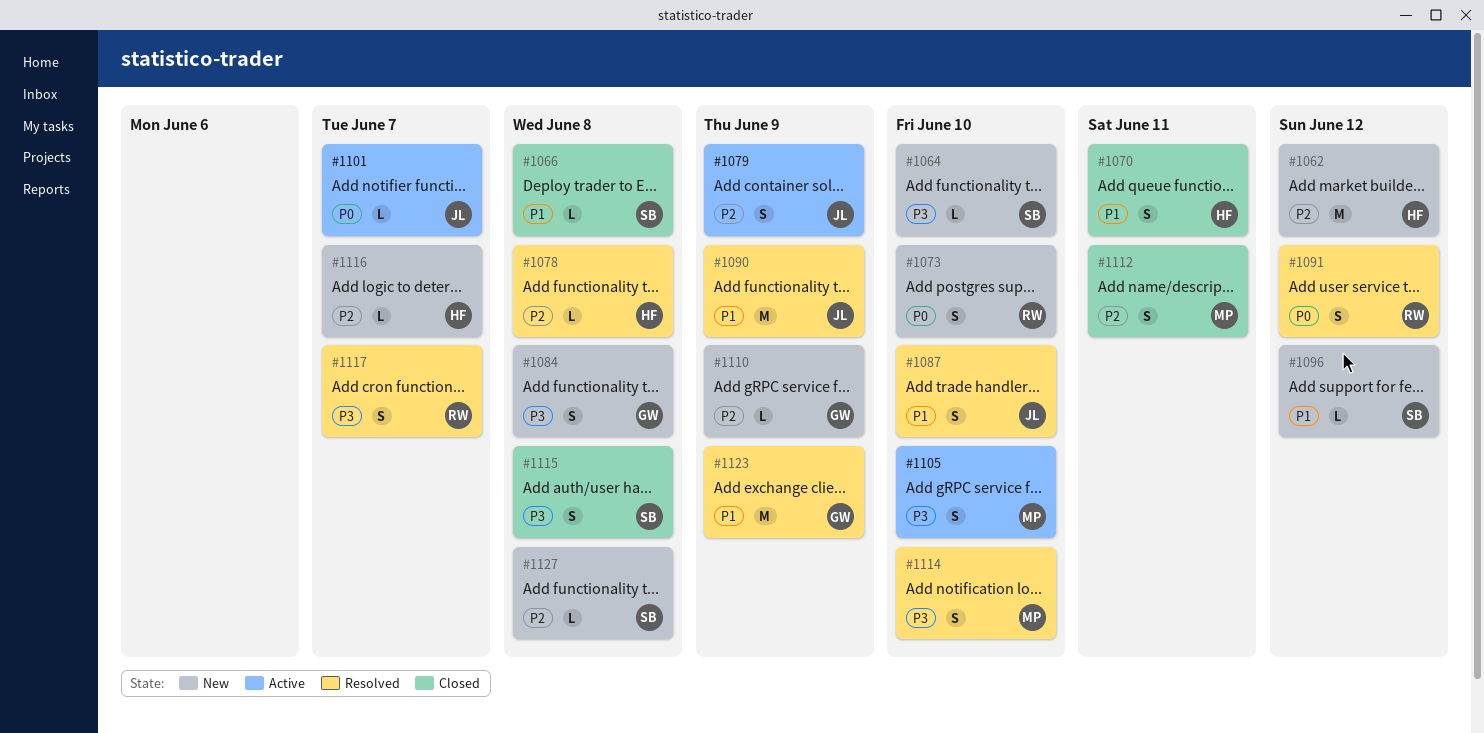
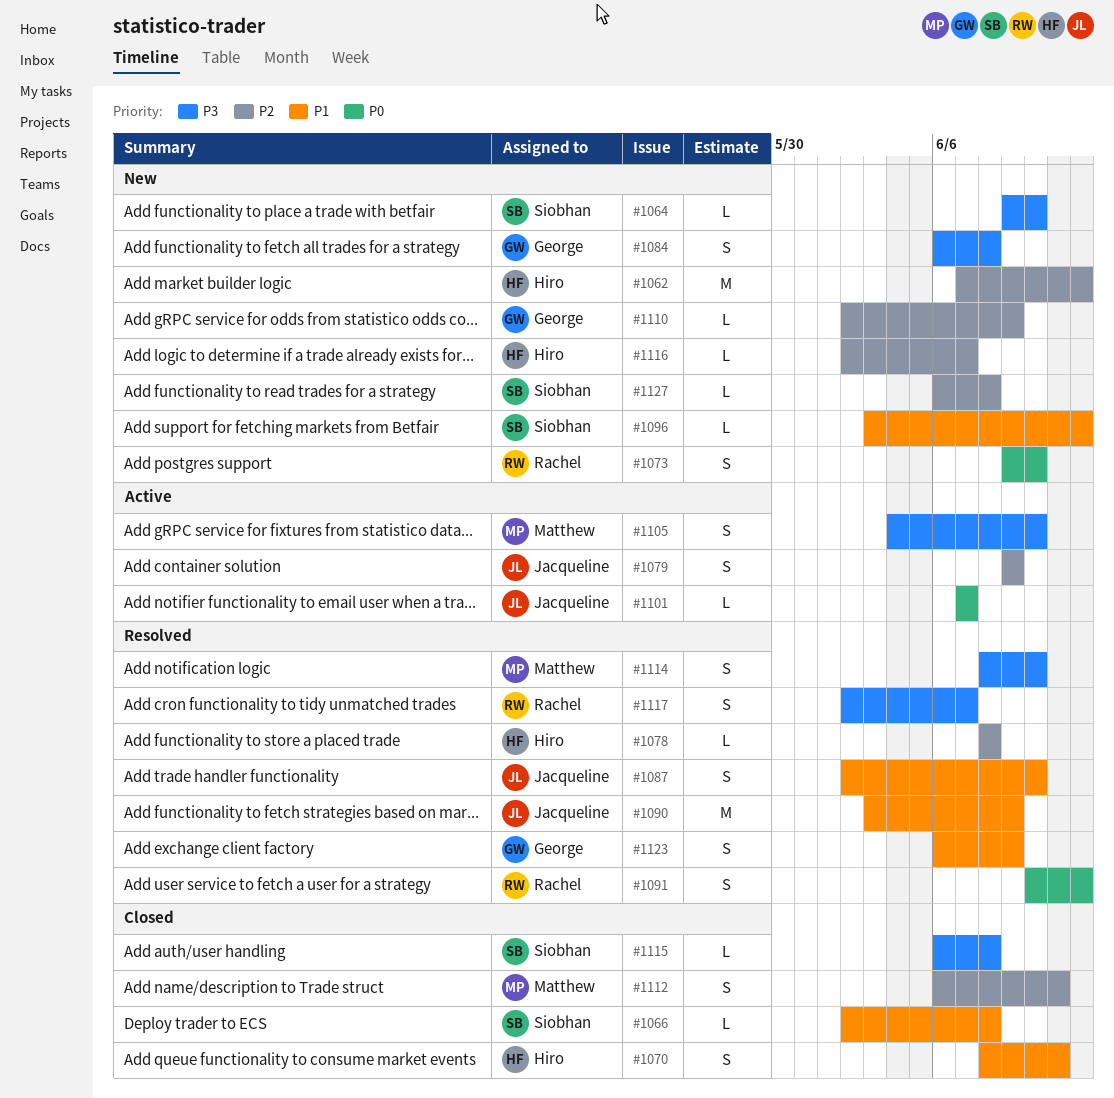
#1115, estimate: S -> L
#1123, estimate: M -> S

